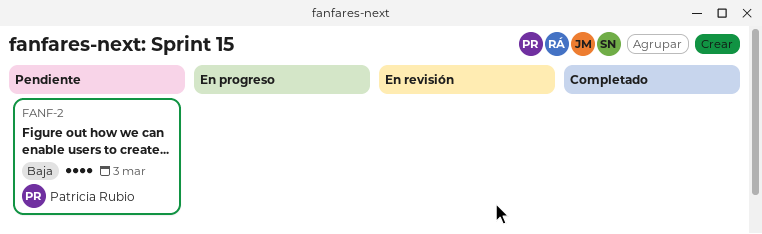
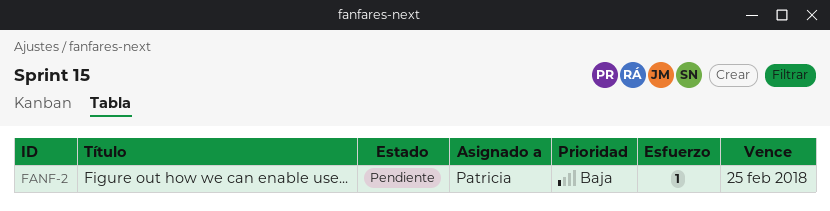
FANF-2, estimate: 4 -> 1
FANF-2, due: Mar 3 -> Feb 25

